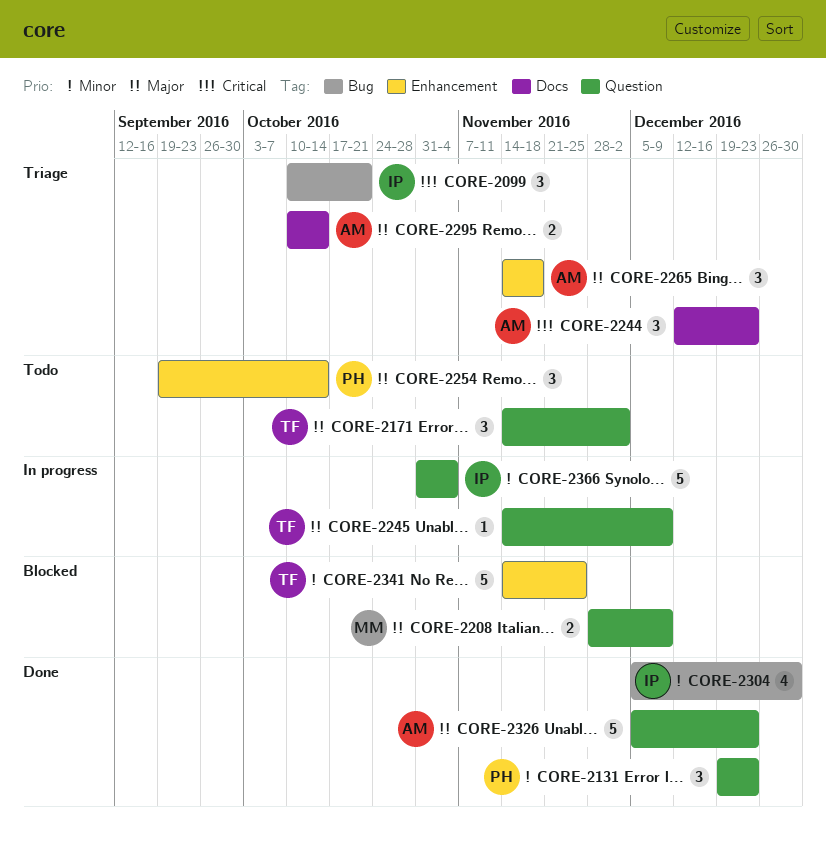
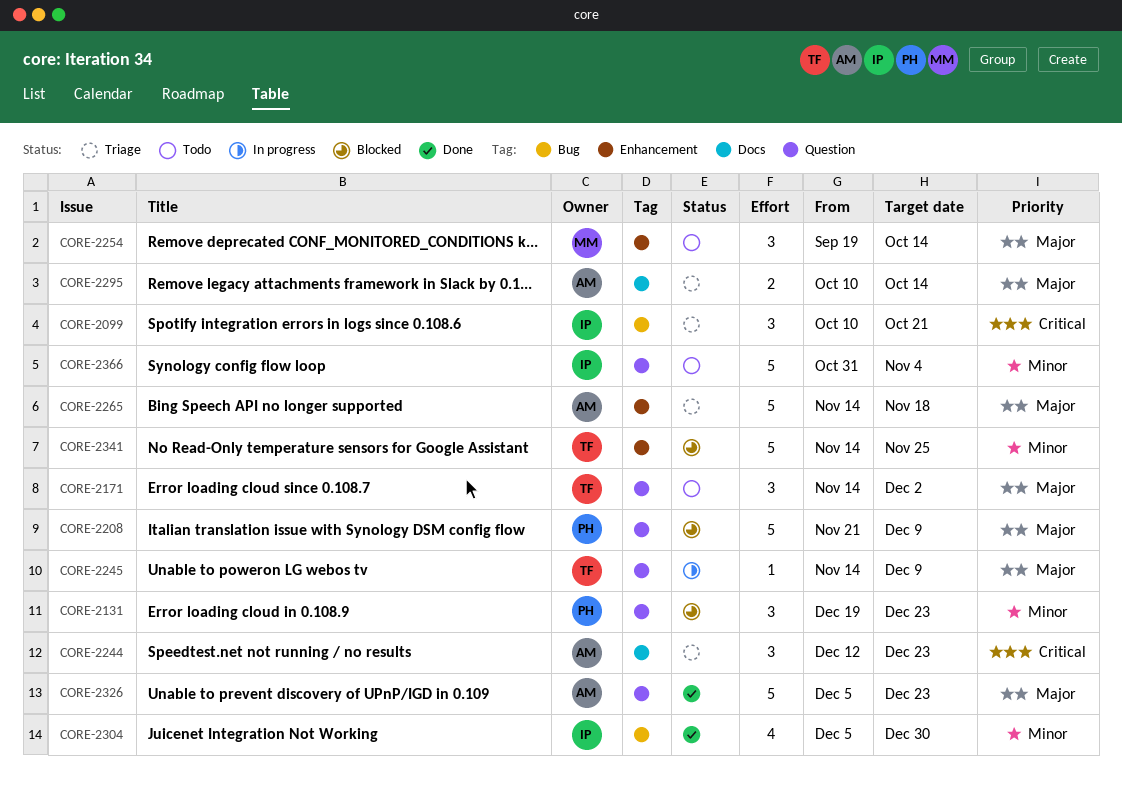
CORE-2131, status: Done -> Blocked
CORE-2208, owner: MM -> PH
CORE-2208, estimate: 2 -> 5
CORE-2208, start: Nov 28 -> Nov 21
CORE-2254, owner: PH -> MM
CORE-2265, estimate: 3 -> 5
CORE-2366, status: In progress -> Todo

